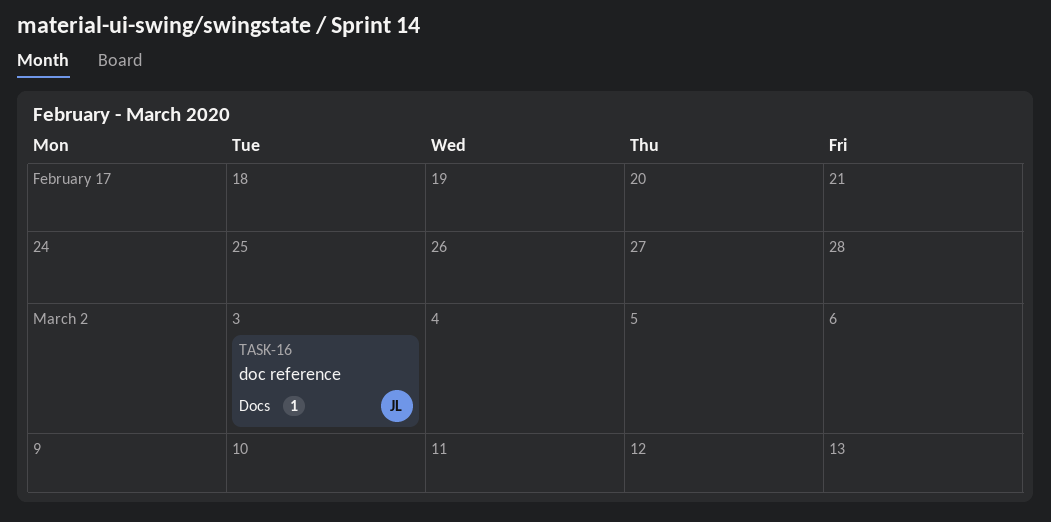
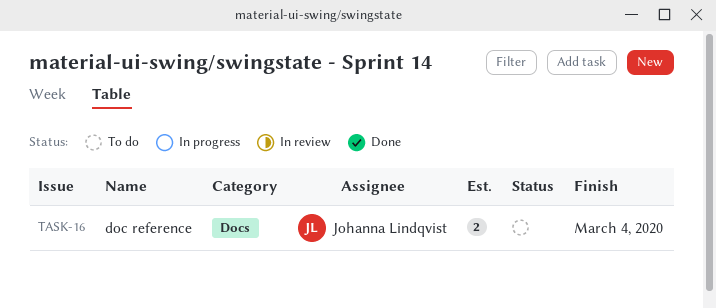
TASK-16, estimate: 1 -> 2
TASK-16, due: Mar 3 -> Mar 4

